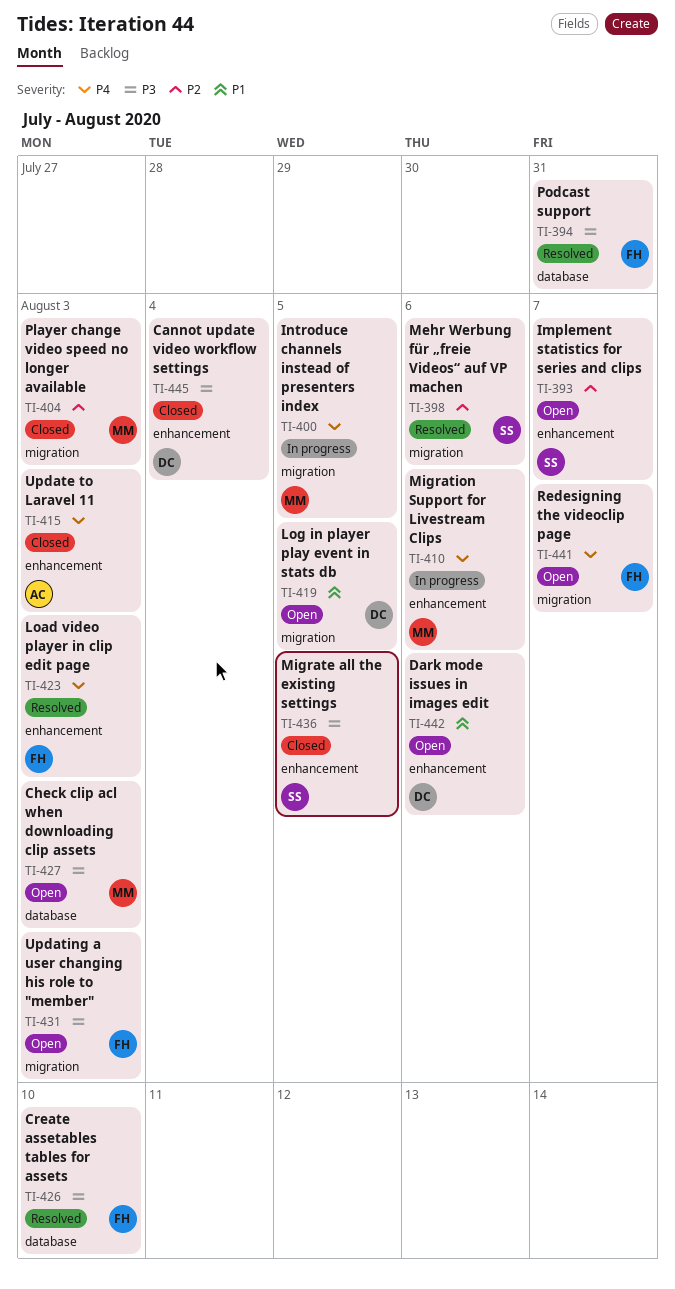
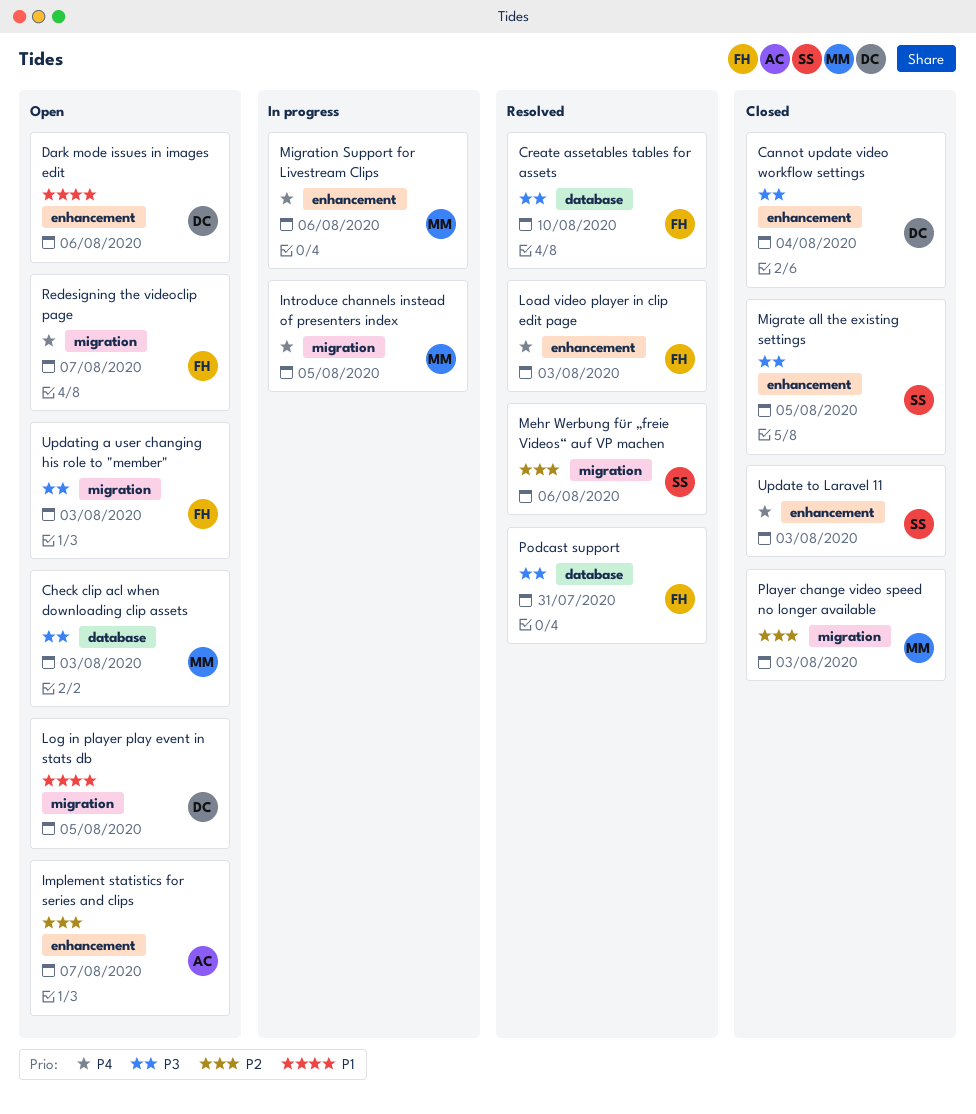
Implement statistics for series and clips, owner: SS -> AC
Update to Laravel 11, owner: AC -> SS

